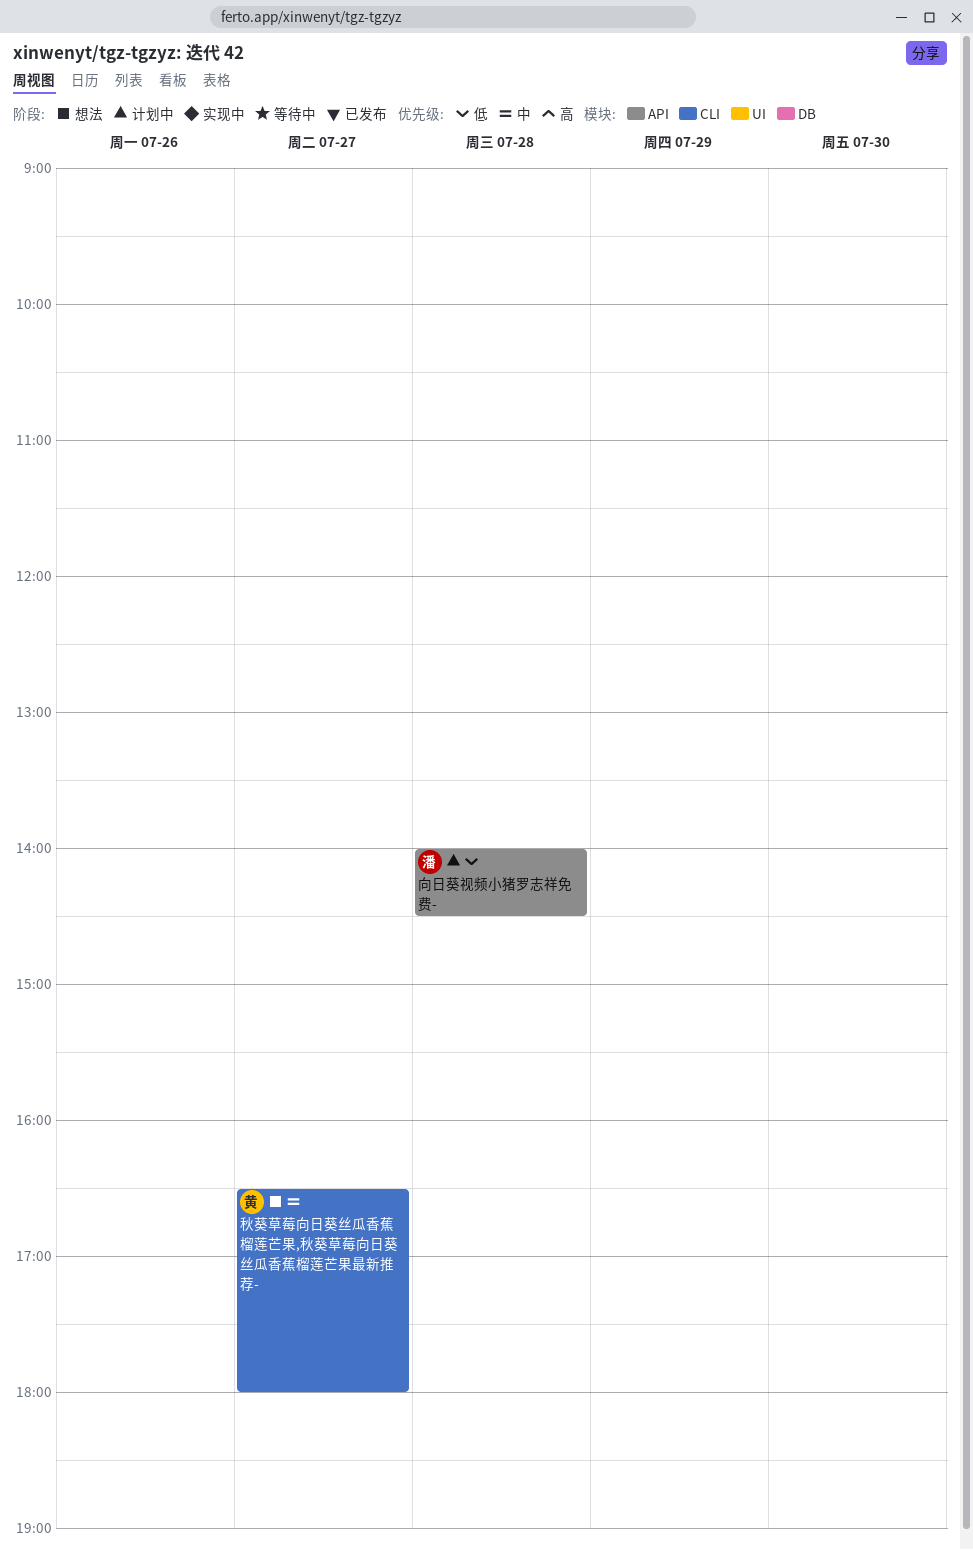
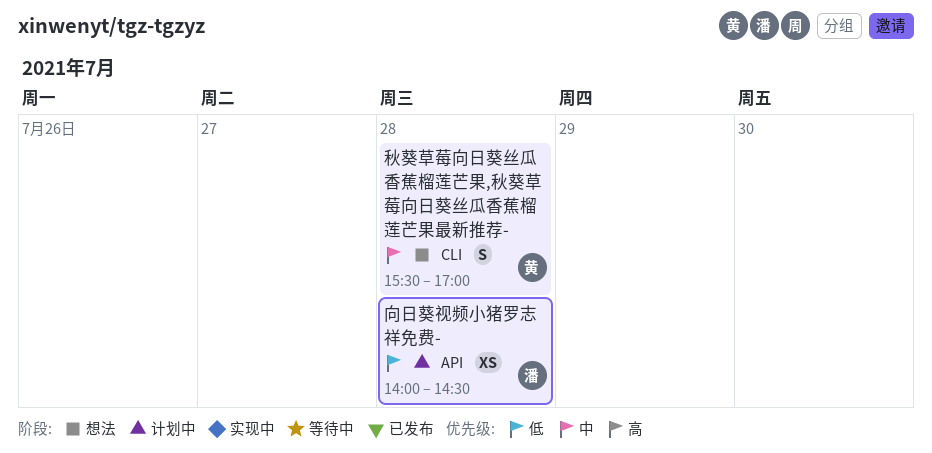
秋葵草莓向日葵丝瓜香蕉榴莲芒果,秋葵草莓向日葵丝瓜香蕉榴莲芒果最新推荐-, day: Jul 27 -> Jul 28
秋葵草莓向日葵丝瓜香蕉榴莲芒果,秋葵草莓向日葵丝瓜香蕉榴莲芒果最新推荐-, begins: 16:30 -> 15:30
秋葵草莓向日葵丝瓜香蕉榴莲芒果,秋葵草莓向日葵丝瓜香蕉榴莲芒果最新推荐-, ends: 18:00 -> 17:00

